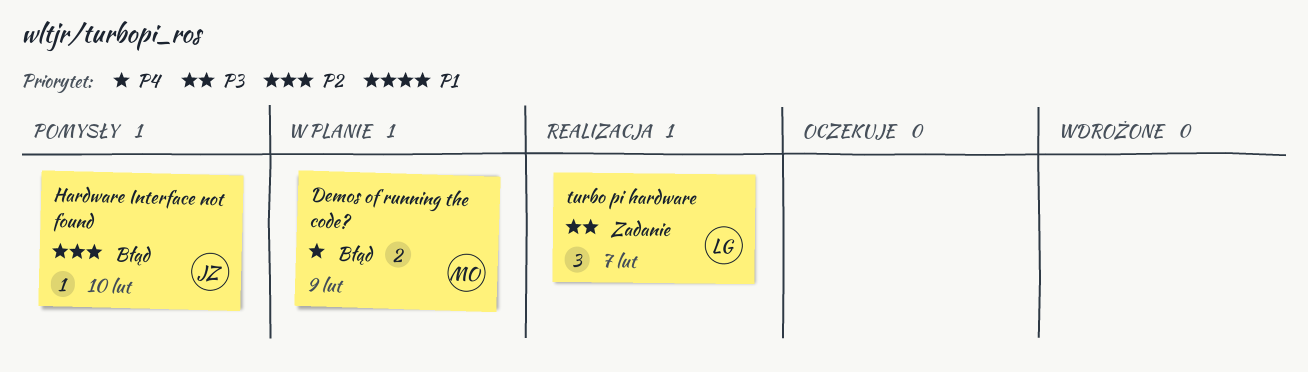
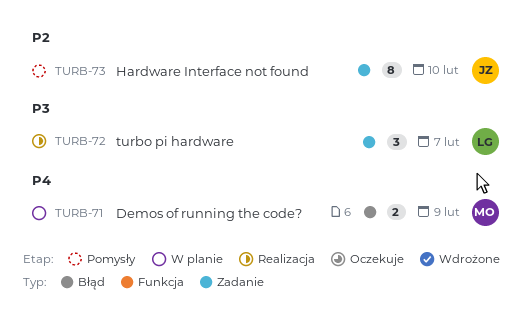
Hardware Interface not found, label: Błąd -> Zadanie
Hardware Interface not found, estimate: 1 -> 8

